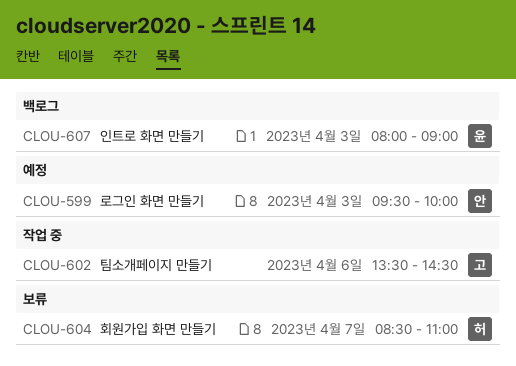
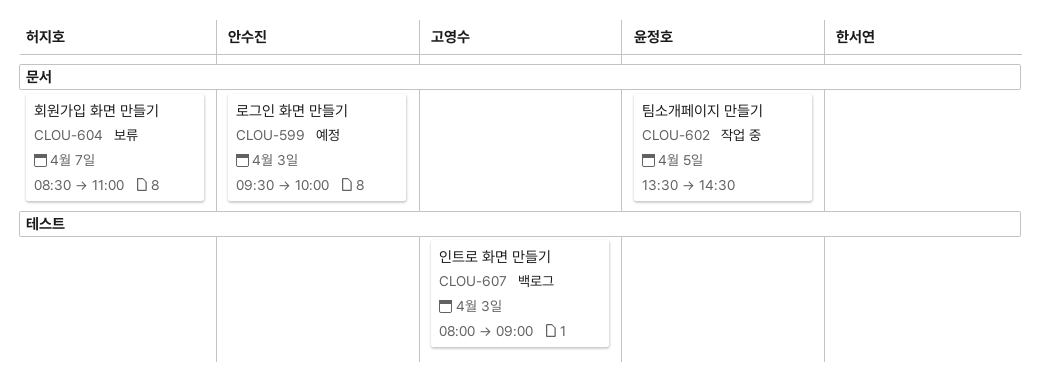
CLOU-602, owner: 고영수 -> 윤정호
CLOU-602, day: Apr 6 -> Apr 5
CLOU-607, owner: 윤정호 -> 고영수

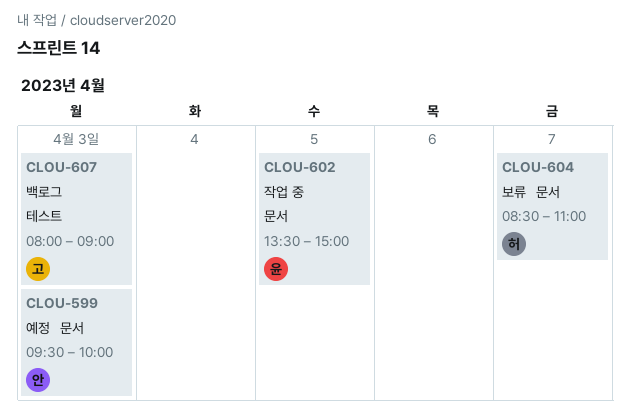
CLOU-602, ends: 14:30 -> 15:00

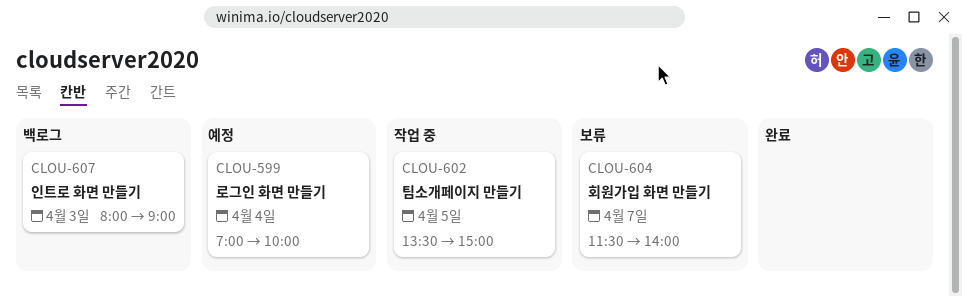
CLOU-599, day: Apr 3 -> Apr 4
CLOU-599, begins: 09:30 -> 07:00
CLOU-604, begins: 08:30 -> 11:30
CLOU-604, ends: 11:00 -> 14:00

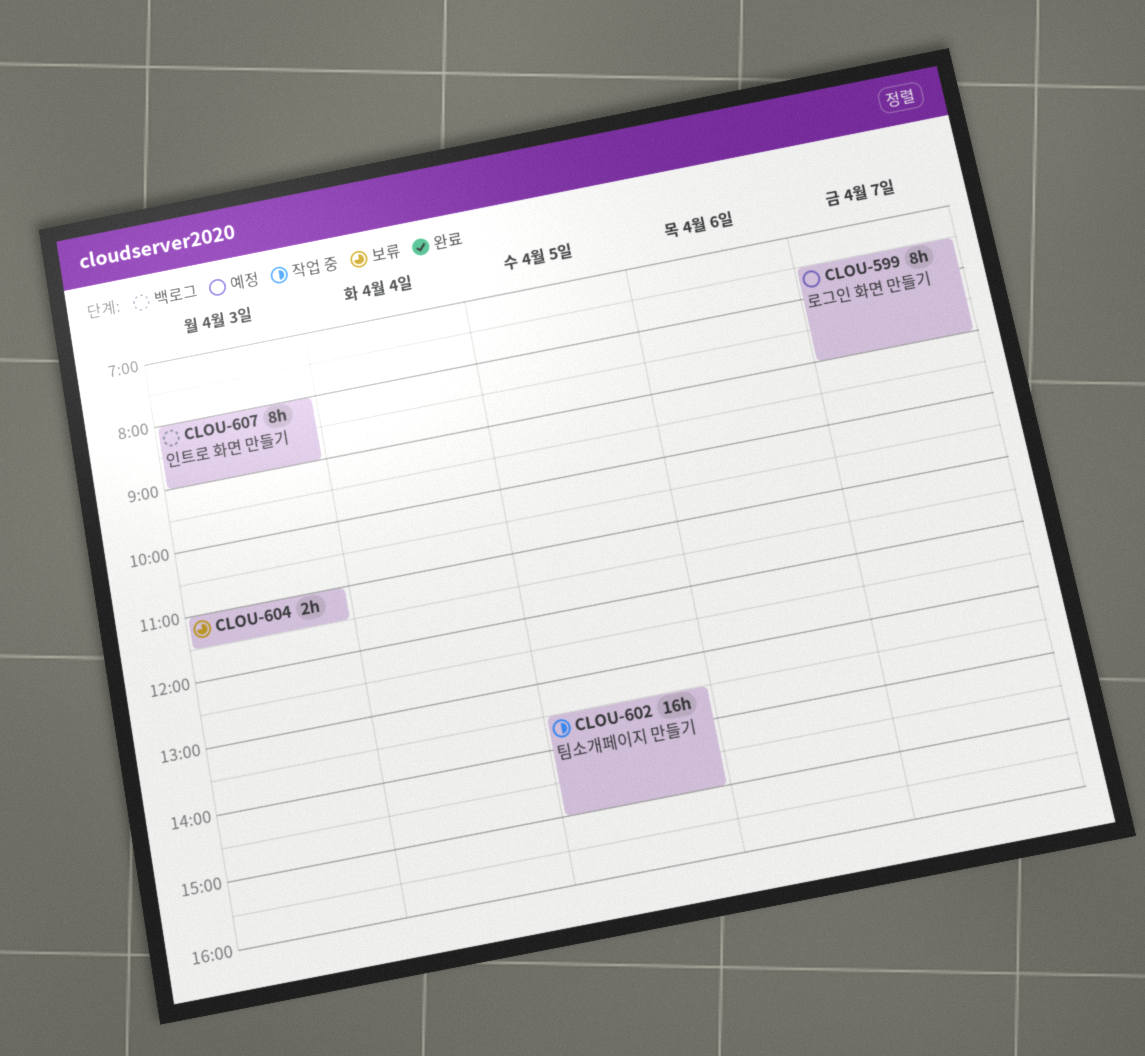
CLOU-599, day: Apr 4 -> Apr 7
CLOU-599, begins: 07:00 -> 07:30
CLOU-599, ends: 10:00 -> 09:00
CLOU-604, day: Apr 7 -> Apr 3
CLOU-604, begins: 11:30 -> 11:00
CLOU-604, ends: 14:00 -> 11:30

